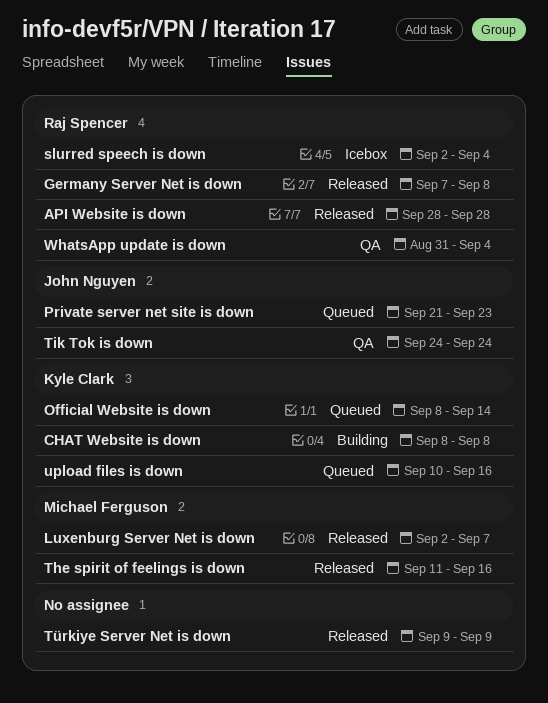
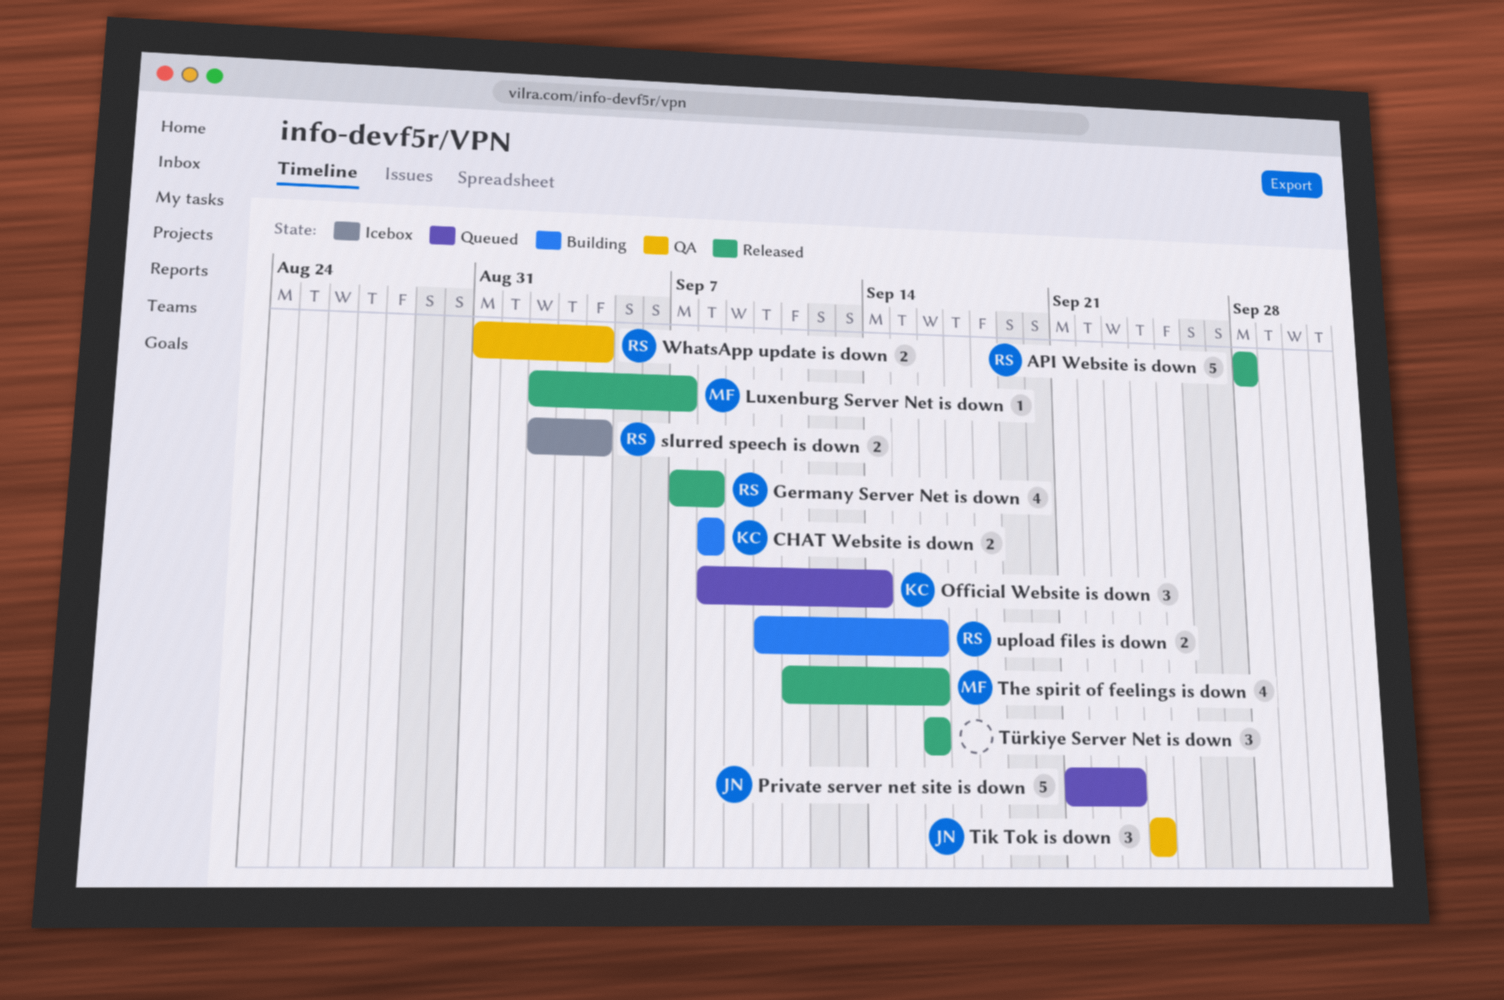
Türkiye Server Net is down, start: Sep 9 -> Sep 16
Türkiye Server Net is down, due: Sep 9 -> Sep 16
upload files is down, status: Queued -> Building
upload files is down, owner: Kyle Clark -> Raj Spencer

